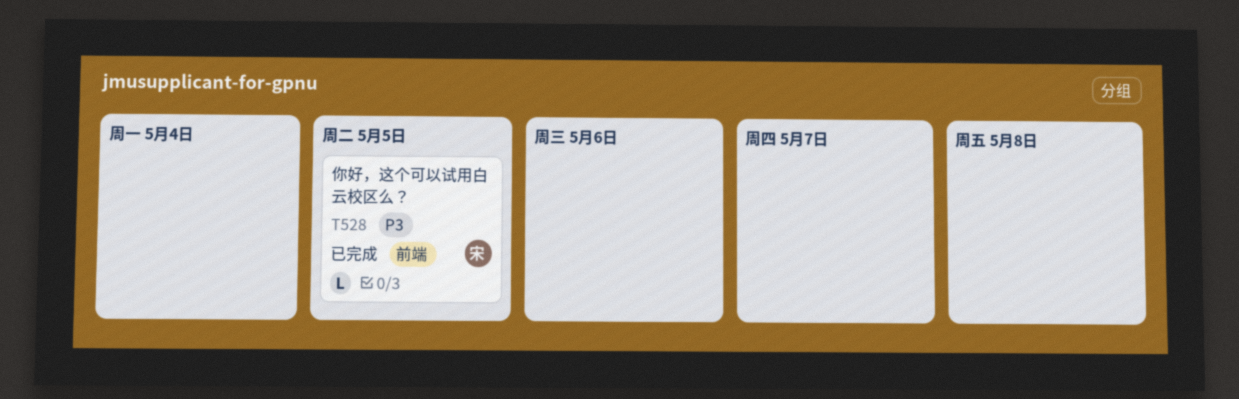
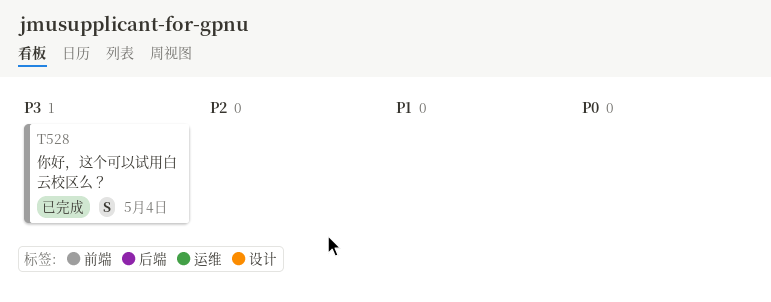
T528, estimate: L -> S
T528, due: May 5 -> May 4

